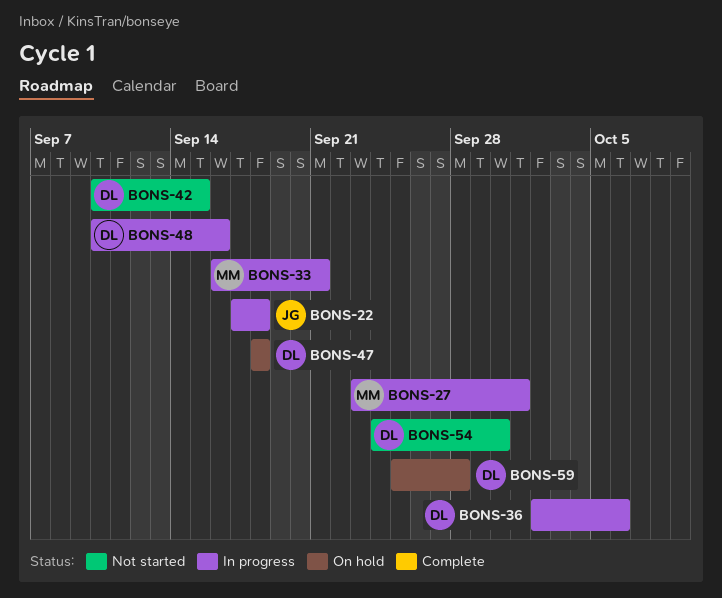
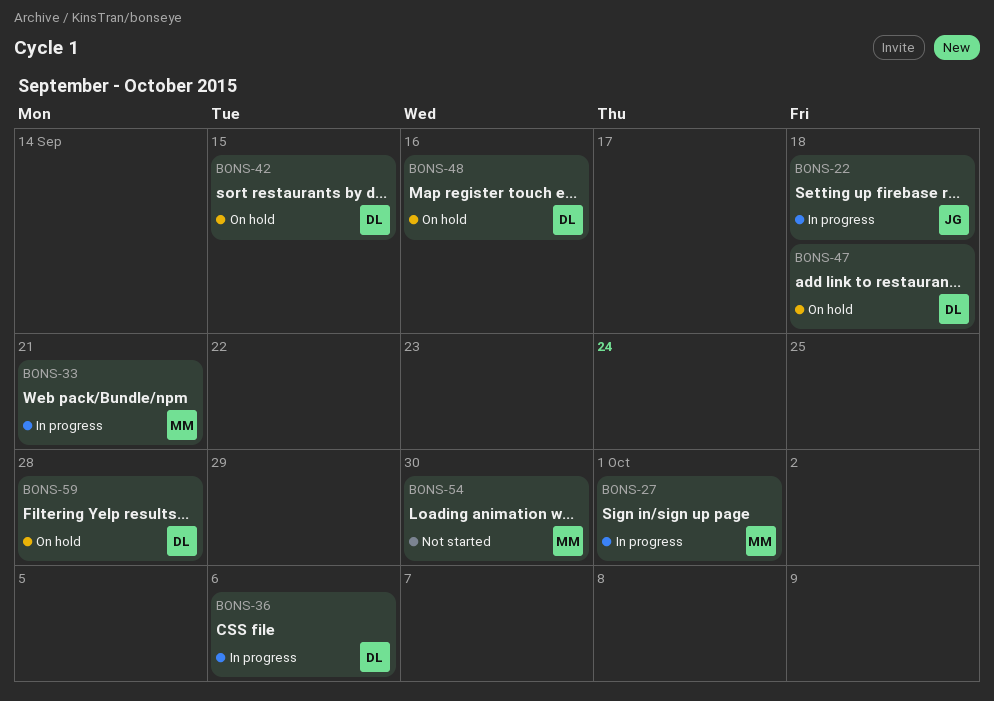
BONS-42, status: Not started -> On hold
BONS-48, status: In progress -> On hold
BONS-54, owner: DL -> MM

